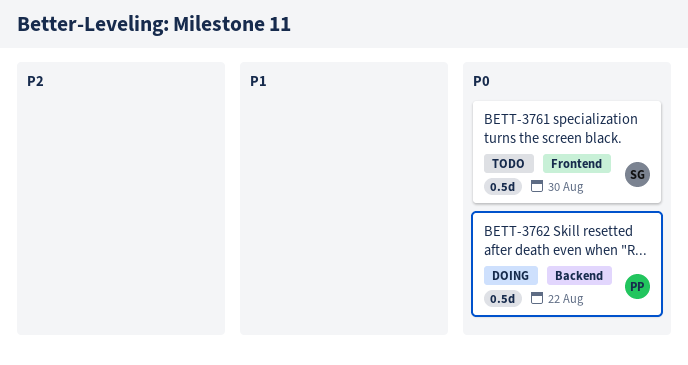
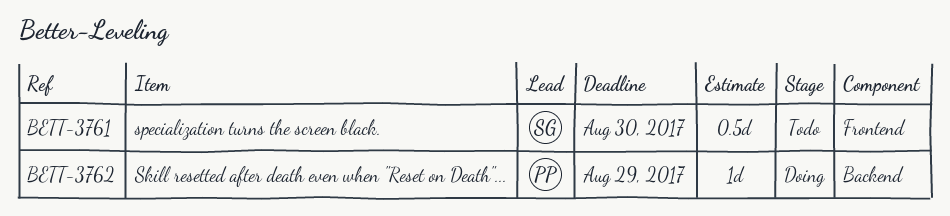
BETT-3762, estimate: 0.5d -> 1d
BETT-3762, due: Aug 22 -> Aug 29

